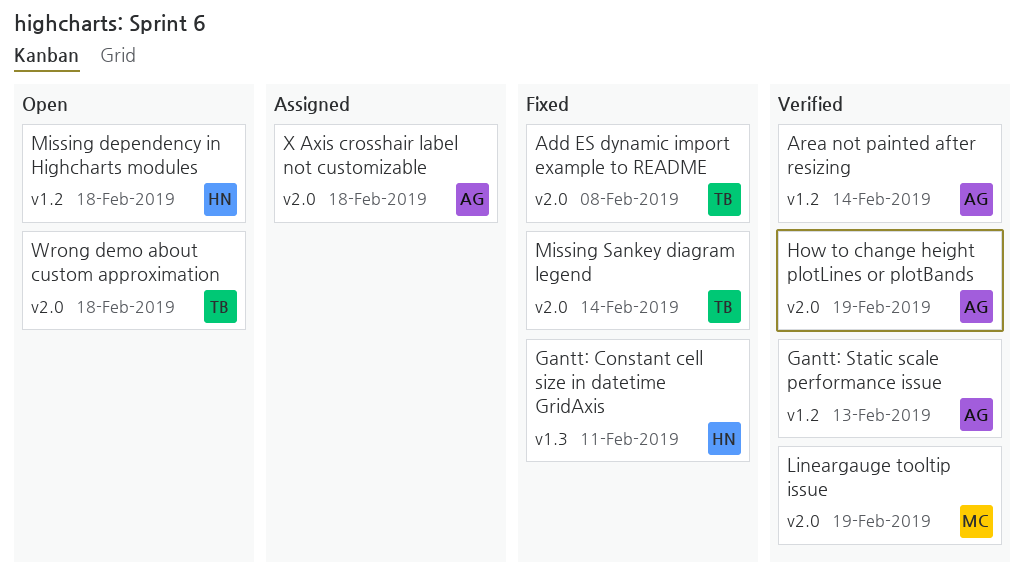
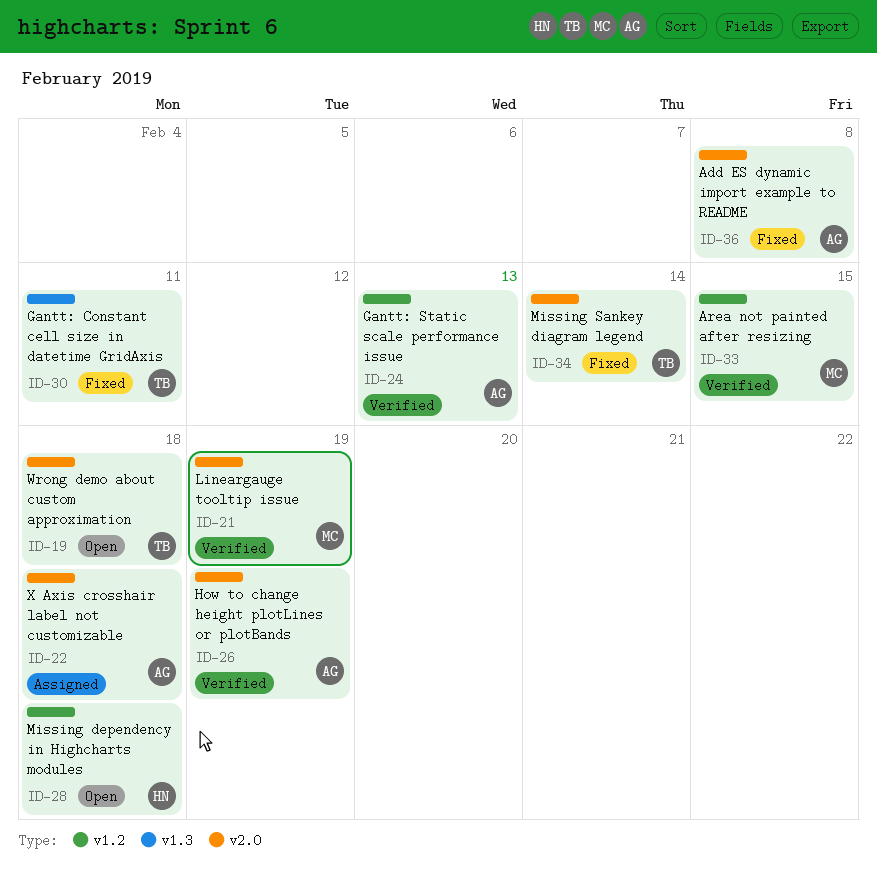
Add ES dynamic import example to README, owner: TB -> AG
Area not painted after resizing, owner: AG -> MC
Area not painted after resizing, due: Feb 14 -> Feb 15
Gantt: Constant cell size in datetime GridAxis, owner: HN -> TB

